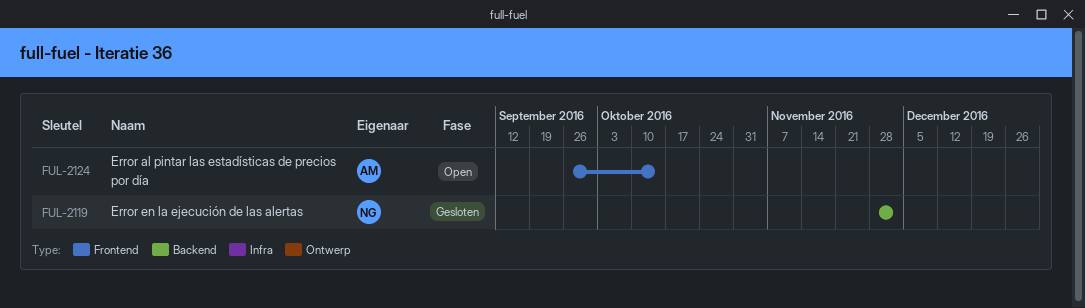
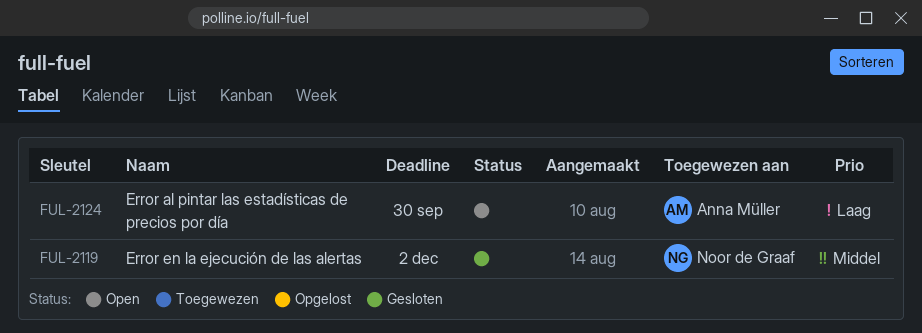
FUL-2124, due: Oct 14 -> Sep 30

